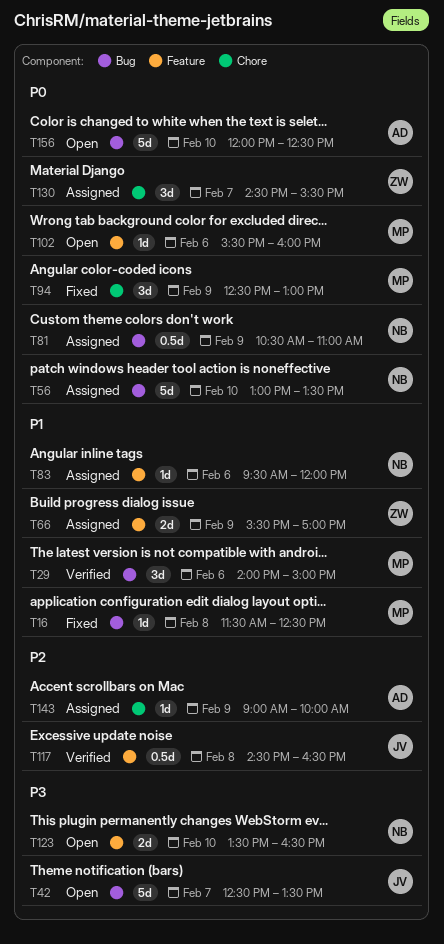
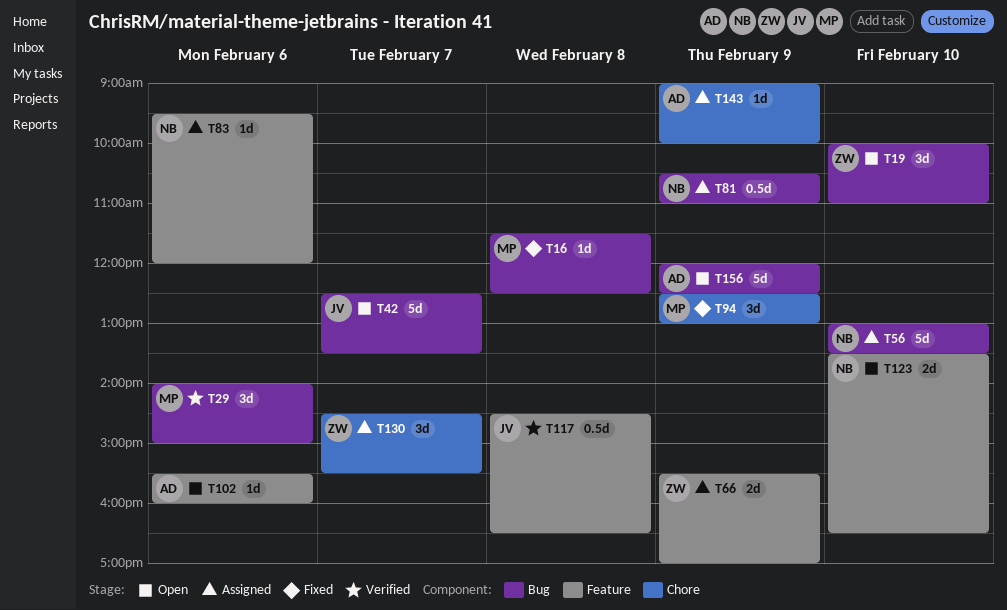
T19: none -> present
T102, owner: MP -> AD
T156, day: Feb 10 -> Feb 9

